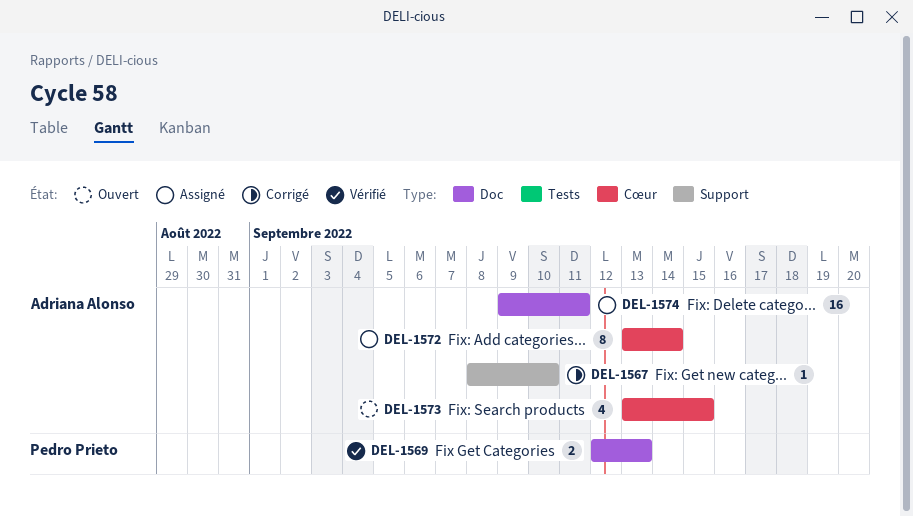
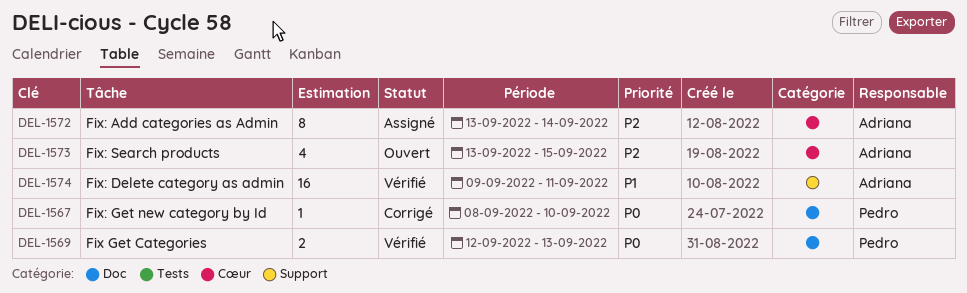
DEL-1567, owner: Adriana Alonso -> Pedro Prieto
DEL-1567, label: Support -> Doc
DEL-1574, status: Assigné -> Vérifié
DEL-1574, label: Doc -> Support

